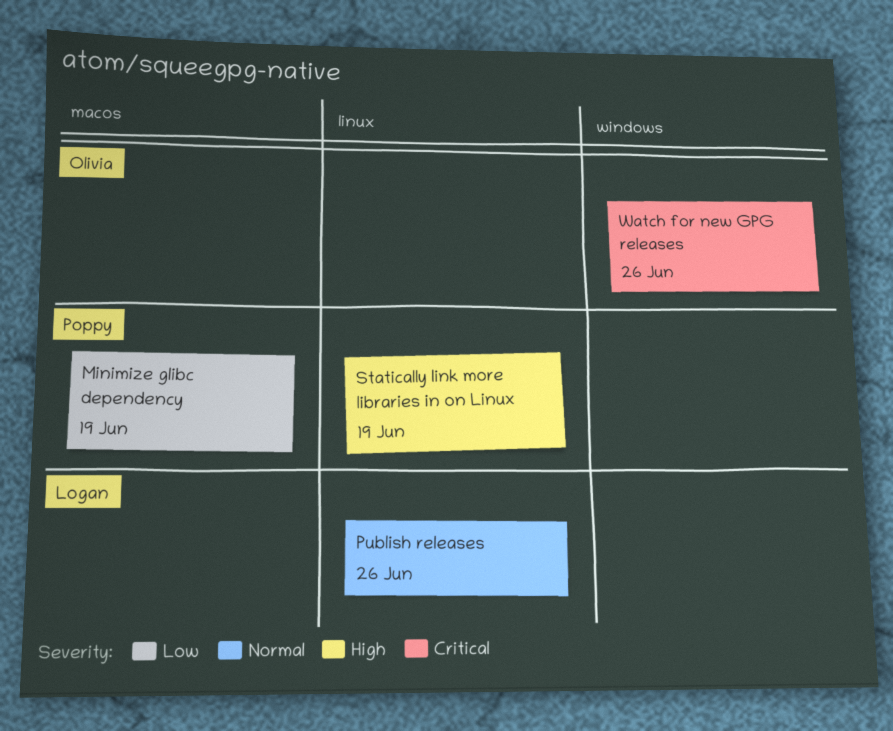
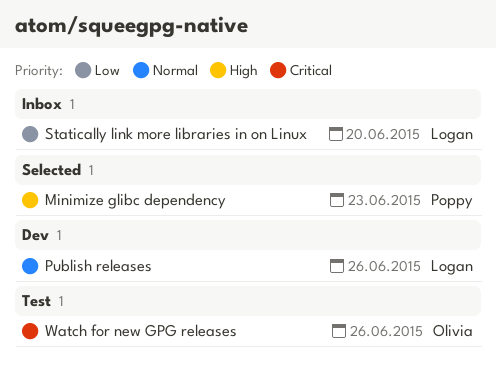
Minimize glibc dependency, priority: Low -> High
Minimize glibc dependency, due: Jun 19 -> Jun 23
Statically link more libraries in on Linux, owner: Poppy -> Logan
Statically link more libraries in on Linux, priority: High -> Low
Statically link more libraries in on Linux, due: Jun 19 -> Jun 20

